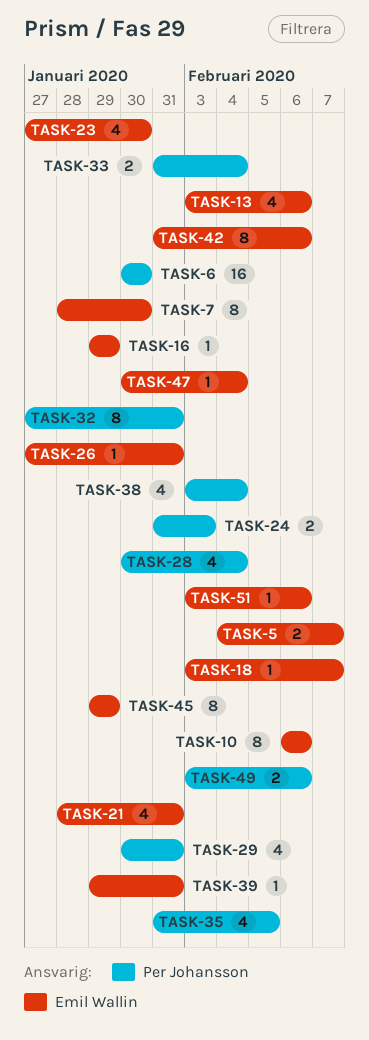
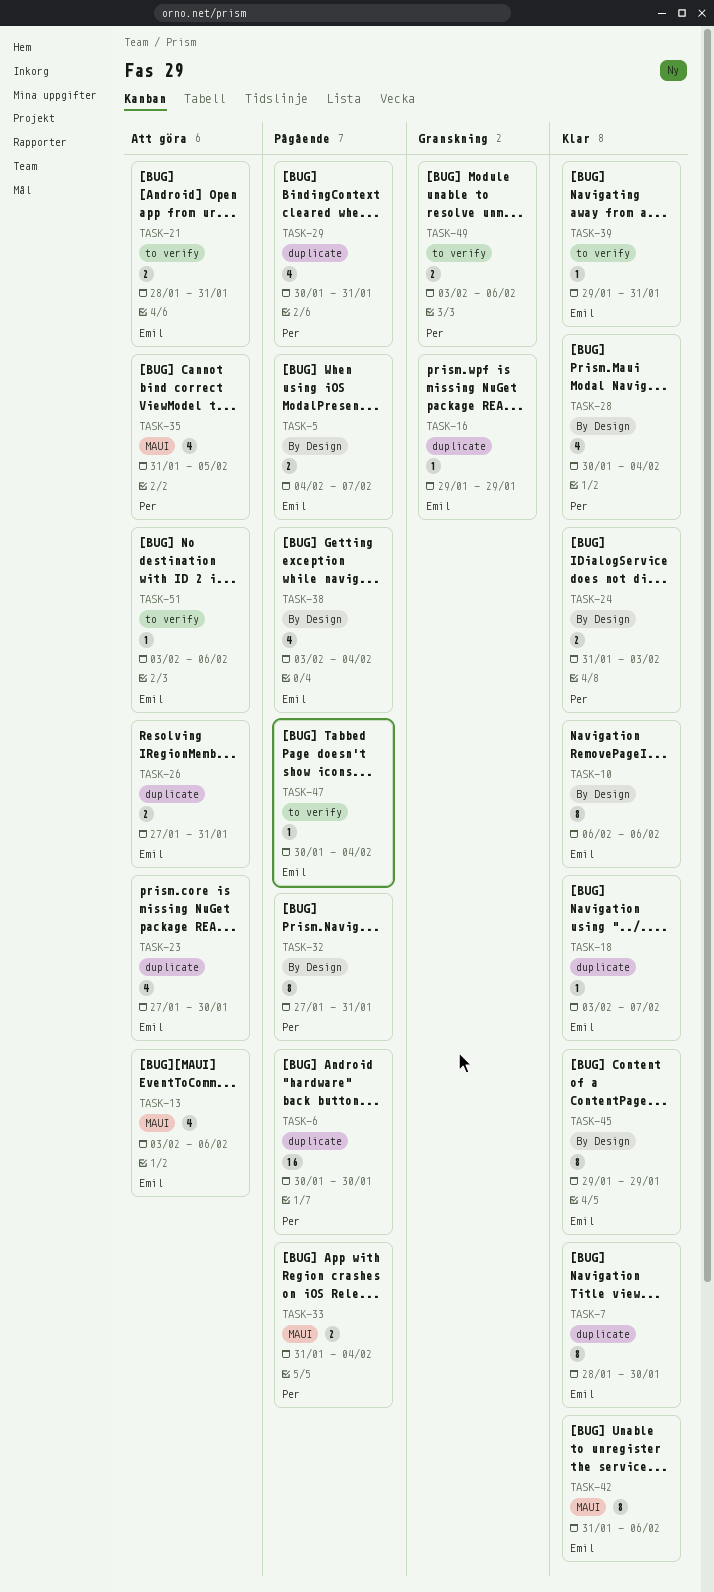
TASK-21, estimate: 4 -> 2
TASK-26, estimate: 1 -> 2
TASK-38, owner: Per Johansson -> Emil Wallin

